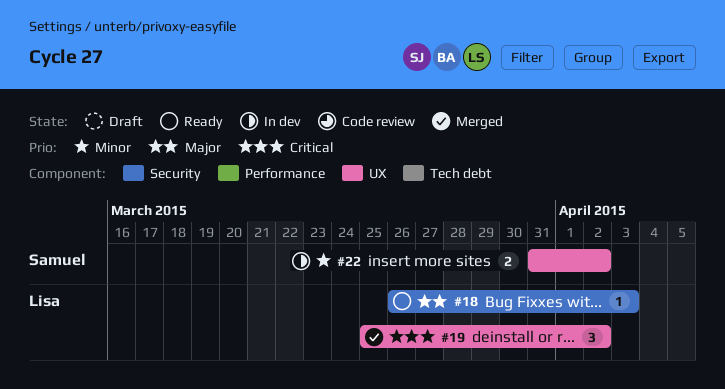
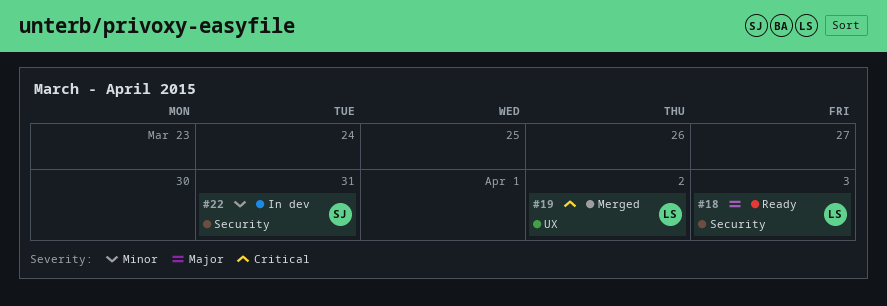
#22, label: UX -> Security
#22, due: Apr 2 -> Mar 31

